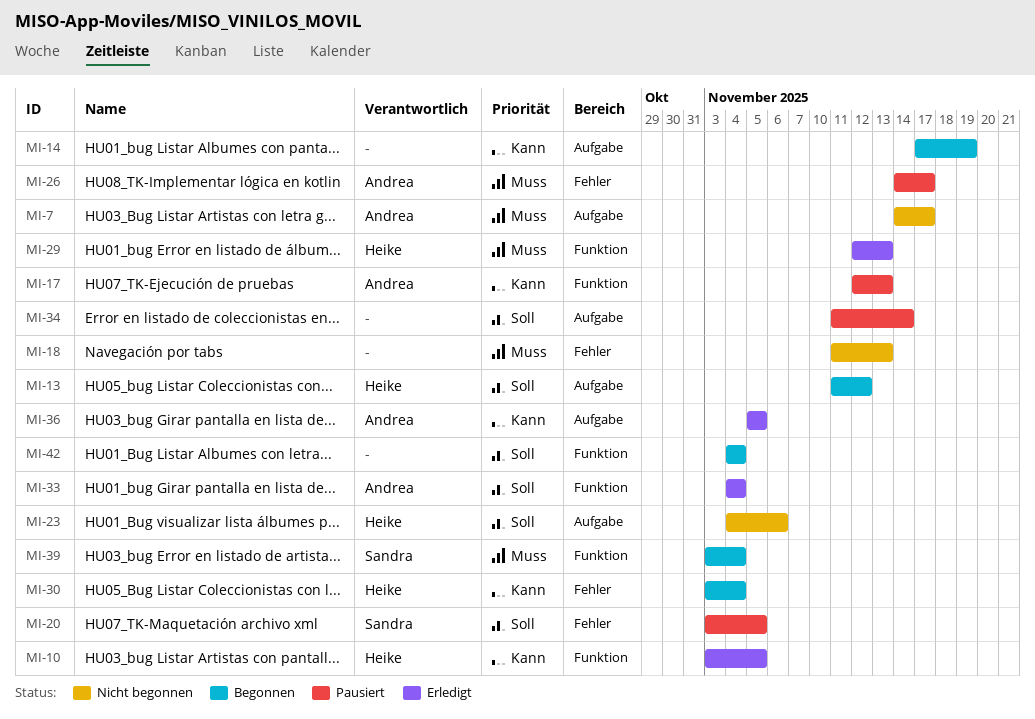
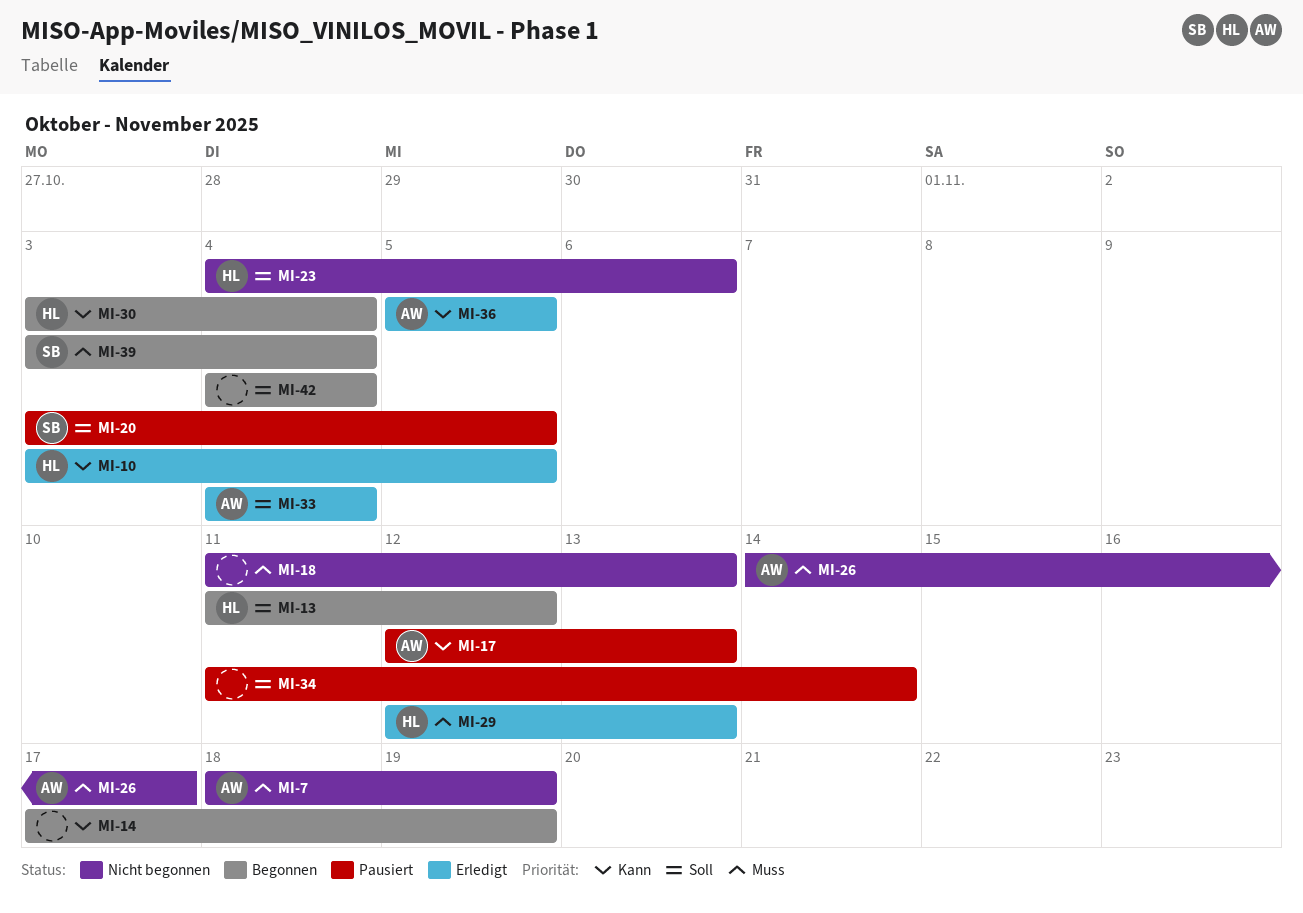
MI-7, start: Nov 14 -> Nov 18
MI-7, due: Nov 17 -> Nov 19
MI-26, status: Pausiert -> Nicht begonnen

